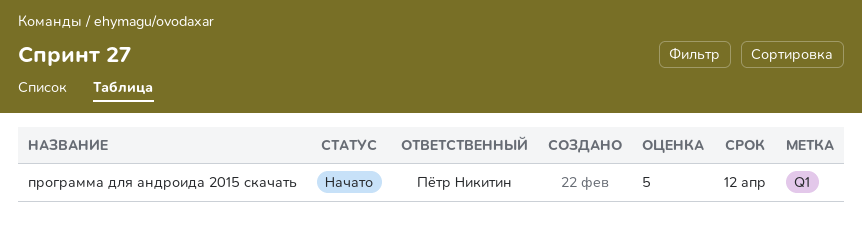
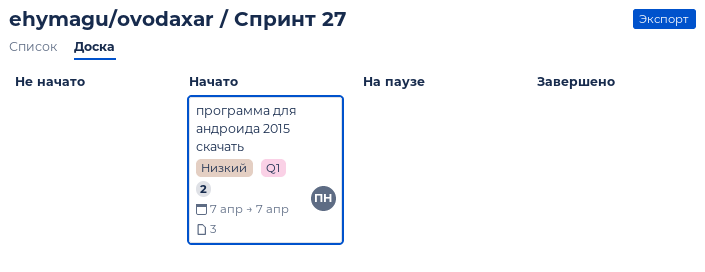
программа для андроида 2015 скачать, estimate: 5 -> 2
программа для андроида 2015 скачать, due: Apr 12 -> Apr 7

